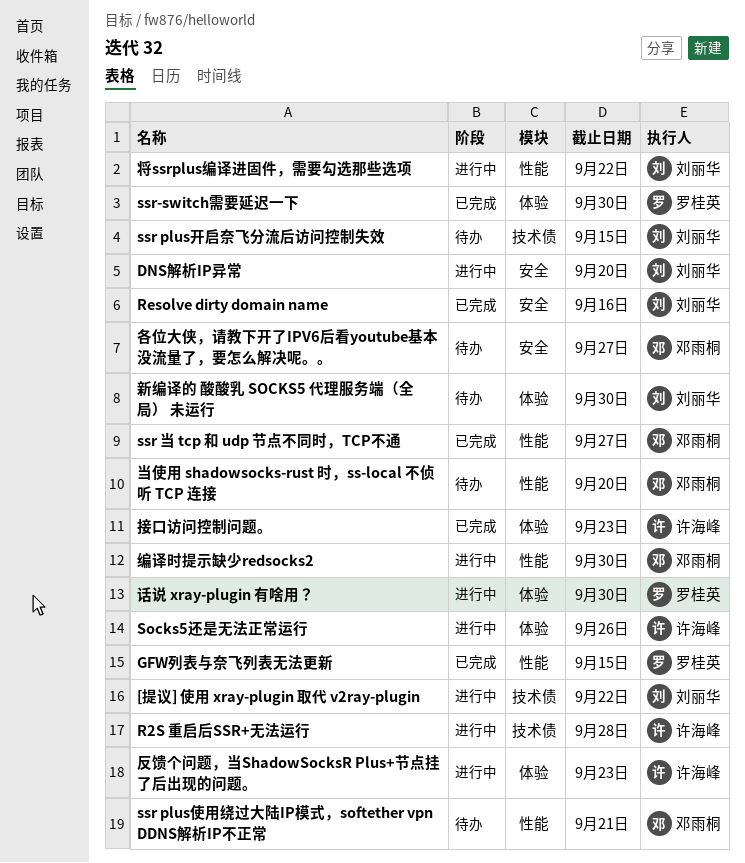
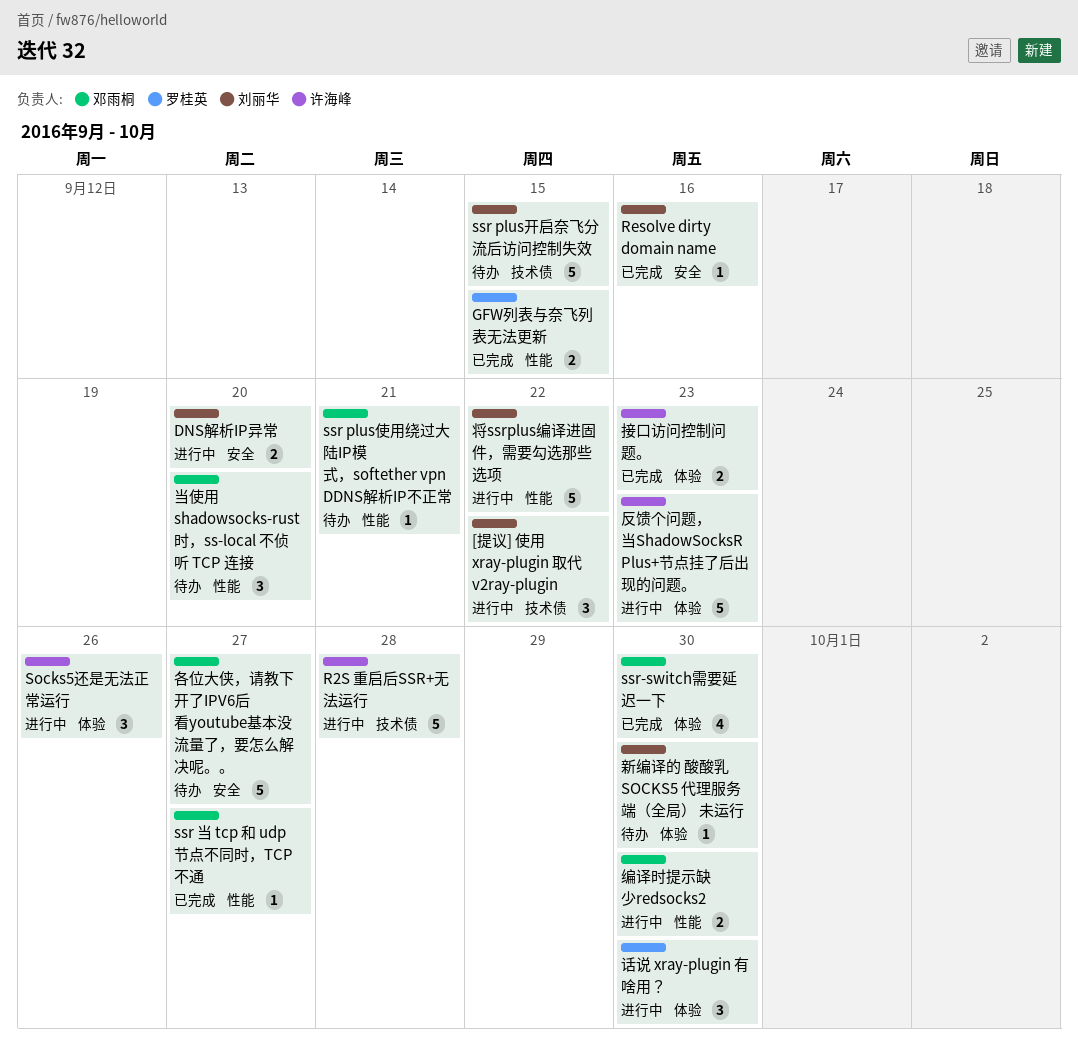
ssr-switch需要延迟一下, owner: 罗桂英 -> 邓雨桐

